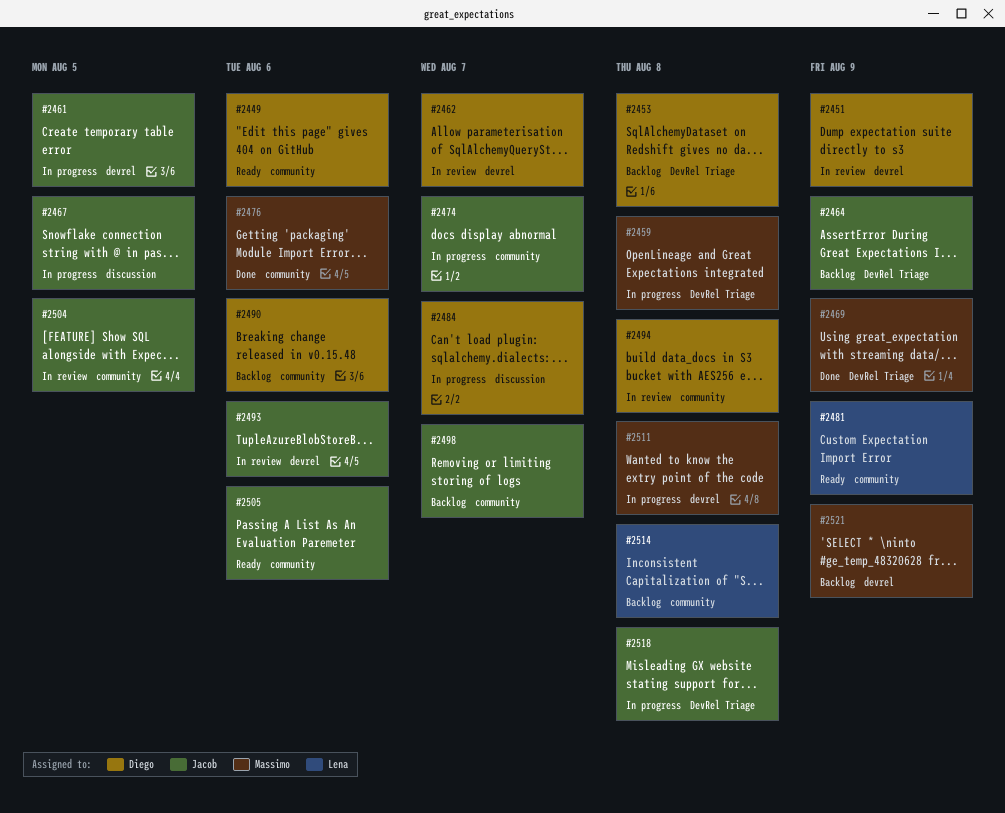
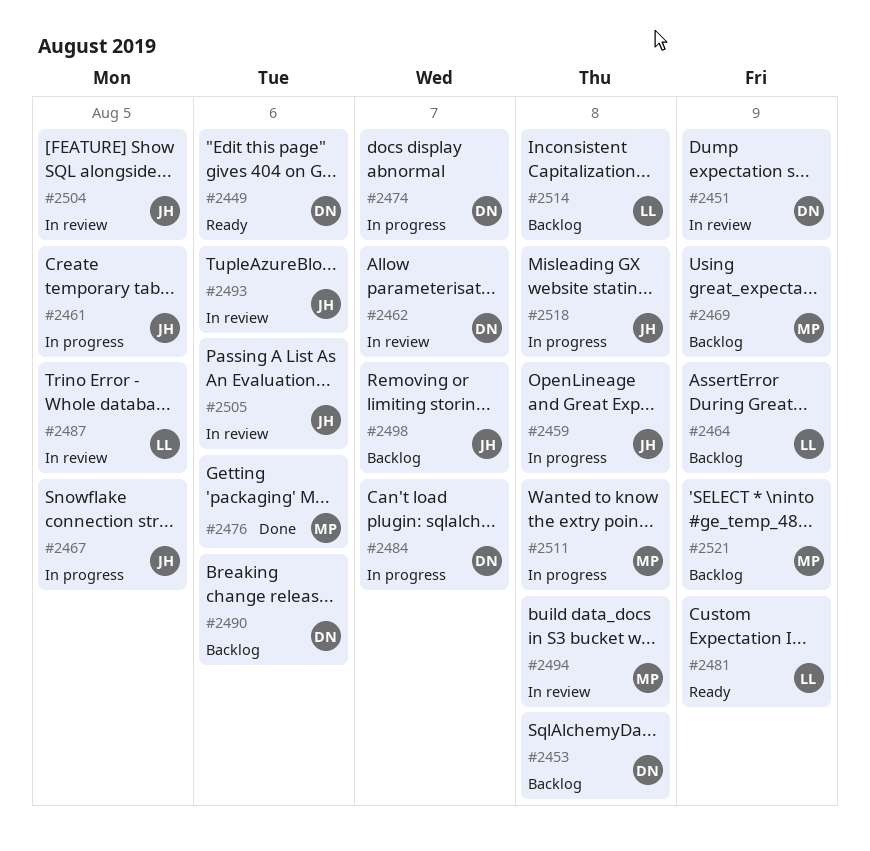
#2459, owner: Massimo -> Jacob
#2464, owner: Jacob -> Lena
#2469, status: Done -> Backlog
#2474, owner: Jacob -> Diego
#2487: none -> present
#2494, owner: Diego -> Massimo
#2505, status: Ready -> In review

